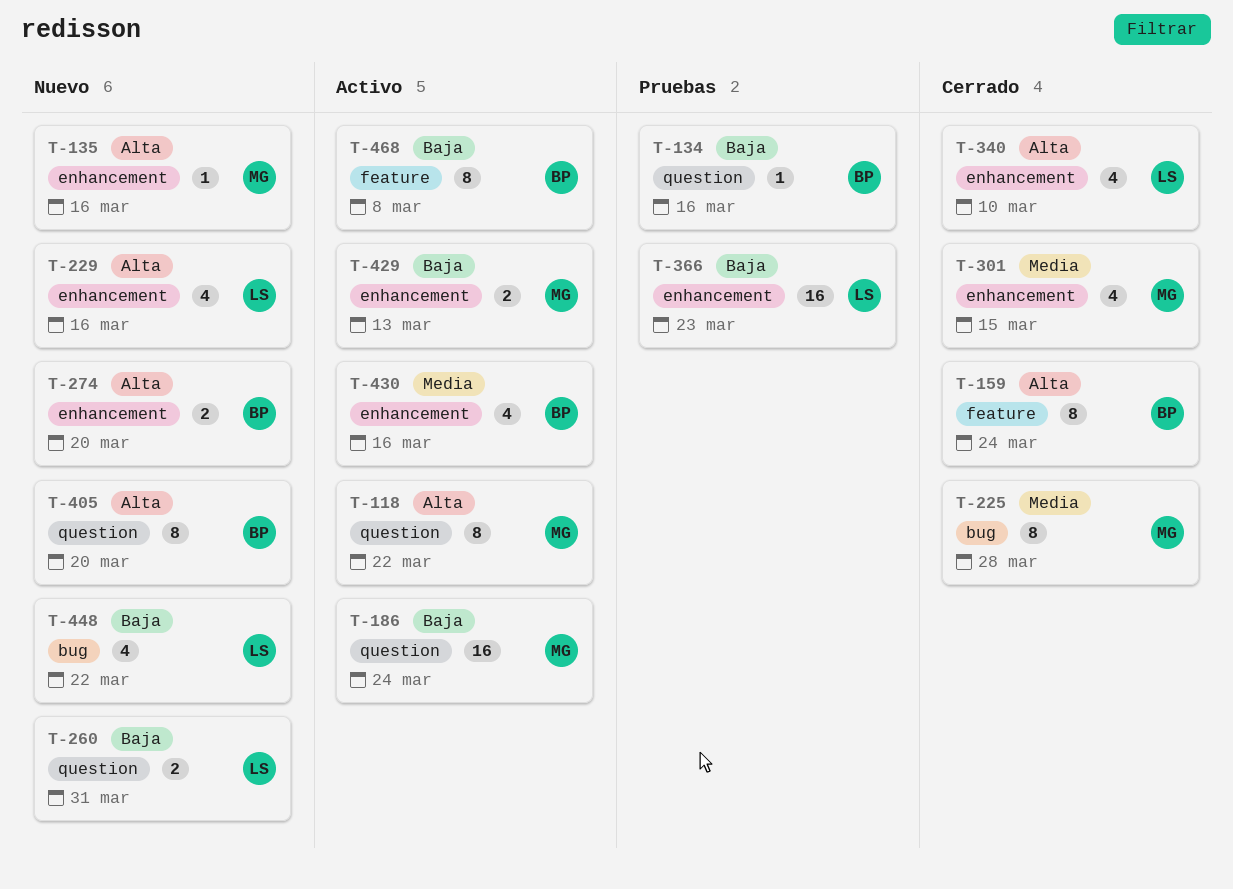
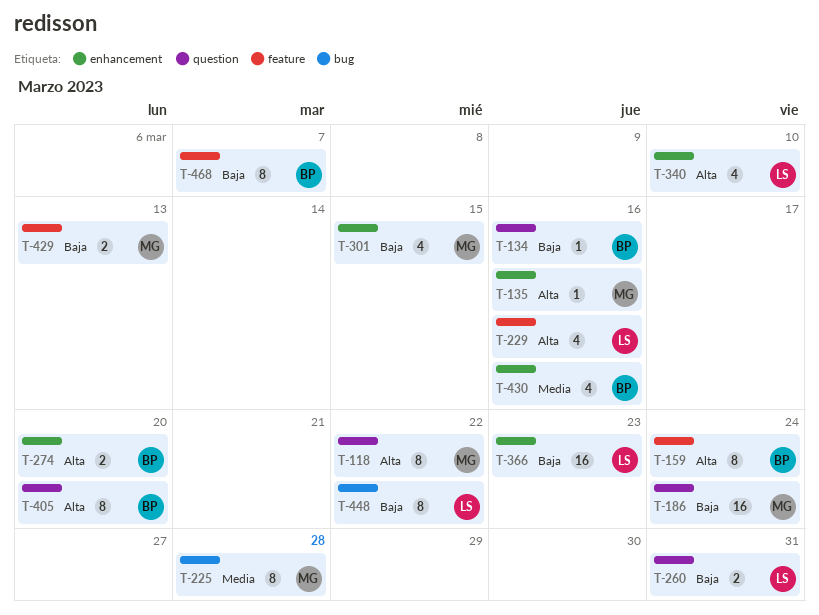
T-229, label: enhancement -> feature
T-301, priority: Media -> Baja
T-429, label: enhancement -> feature
T-448, estimate: 4 -> 8
T-468, due: Mar 8 -> Mar 7

